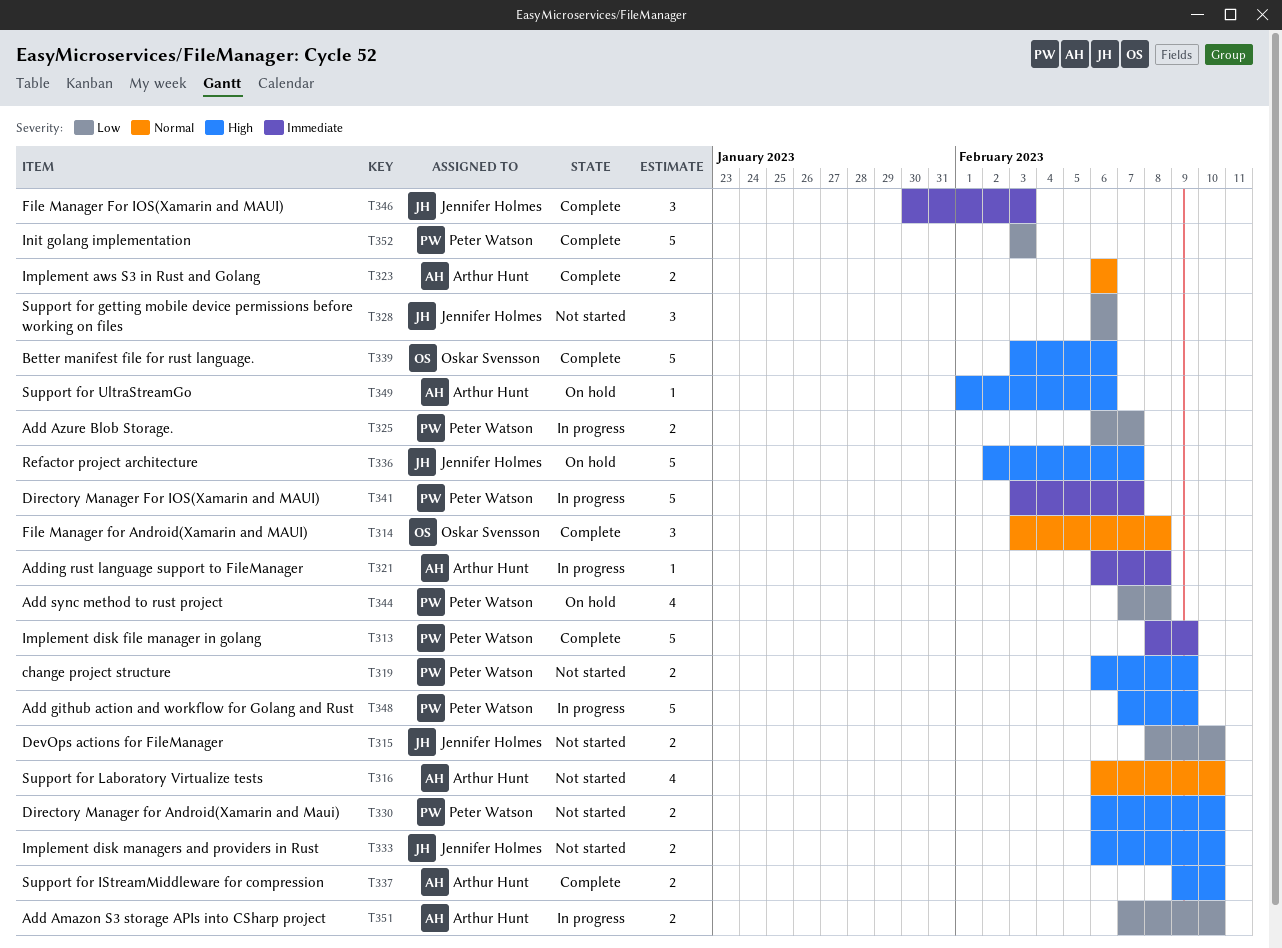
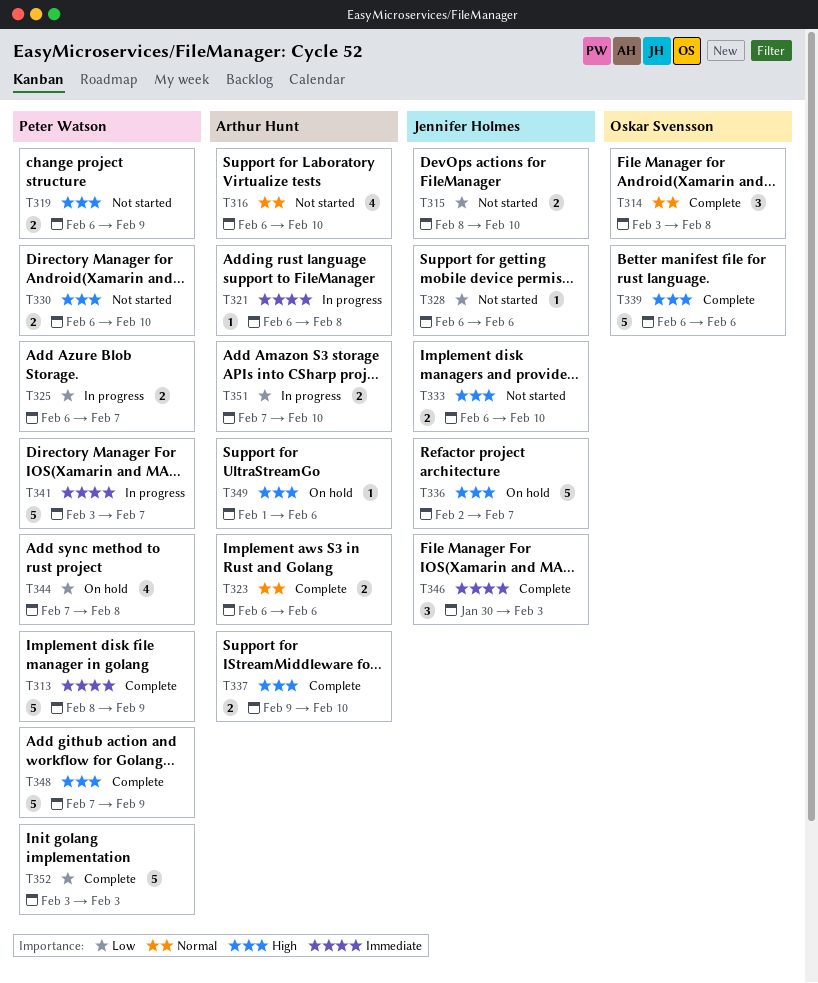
T328, estimate: 3 -> 1
T339, start: Feb 3 -> Feb 6
T348, status: In progress -> Complete

